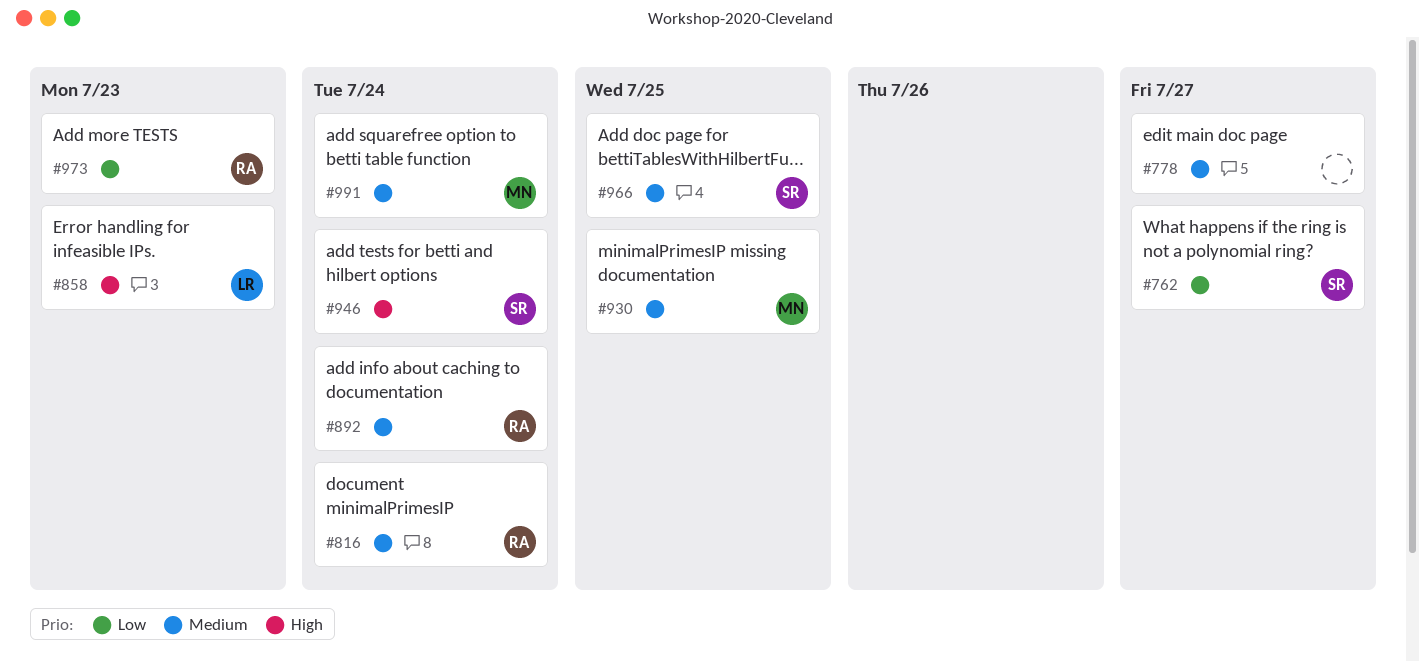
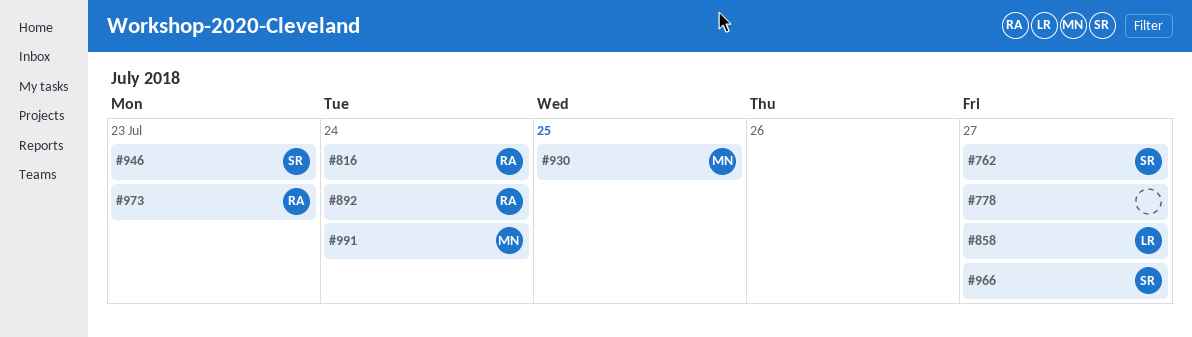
#858, due: Jul 23 -> Jul 27
#946, due: Jul 24 -> Jul 23
#966, due: Jul 25 -> Jul 27

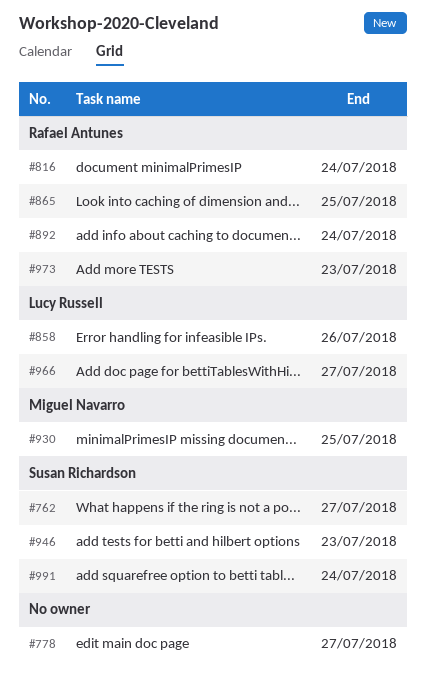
#858, due: Jul 27 -> Jul 26
#865: none -> present
#966, owner: Susan Richardson -> Lucy Russell
#991, owner: Miguel Navarro -> Susan Richardson

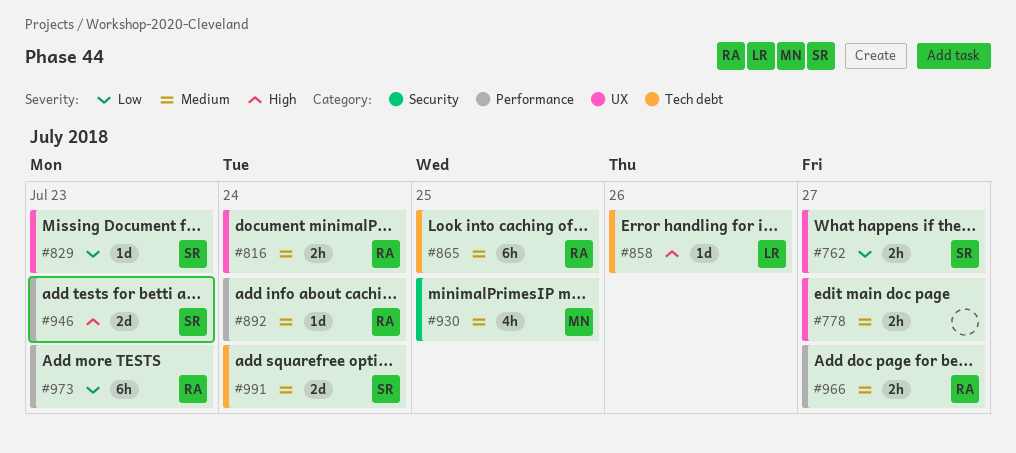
#829: none -> present
#966, owner: Lucy Russell -> Rafael Antunes

